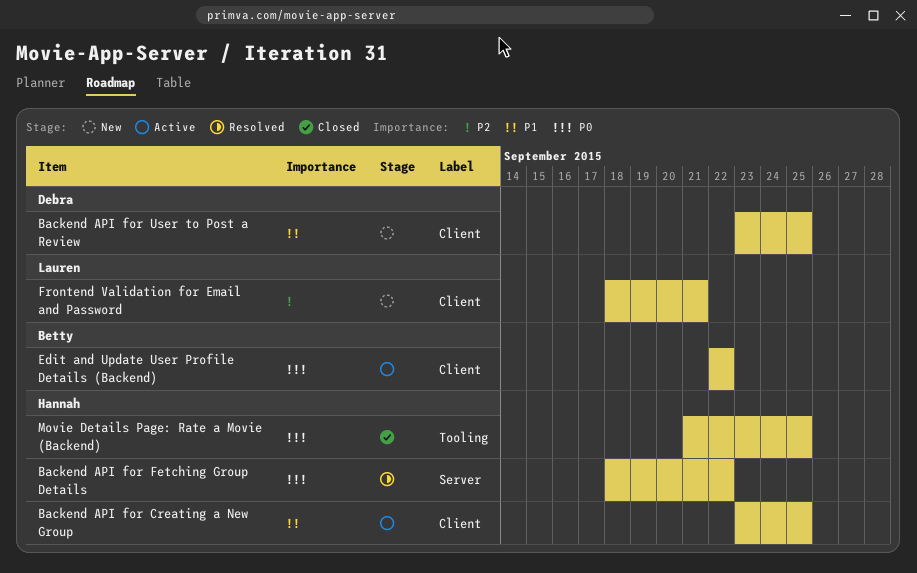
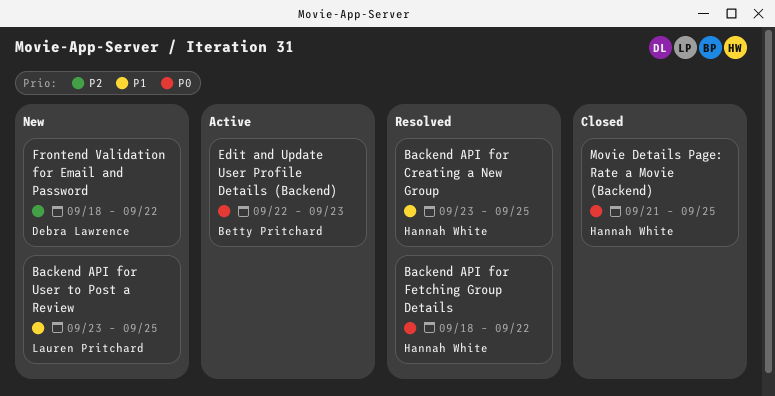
Backend API for Creating a New Group, status: Active -> Resolved
Backend API for User to Post a Review, owner: Debra Lawrence -> Lauren Pritchard
Edit and Update User Profile Details (Backend), due: Sep 22 -> Sep 23
Frontend Validation for Email and Password, owner: Lauren Pritchard -> Debra Lawrence
Frontend Validation for Email and Password, due: Sep 21 -> Sep 22

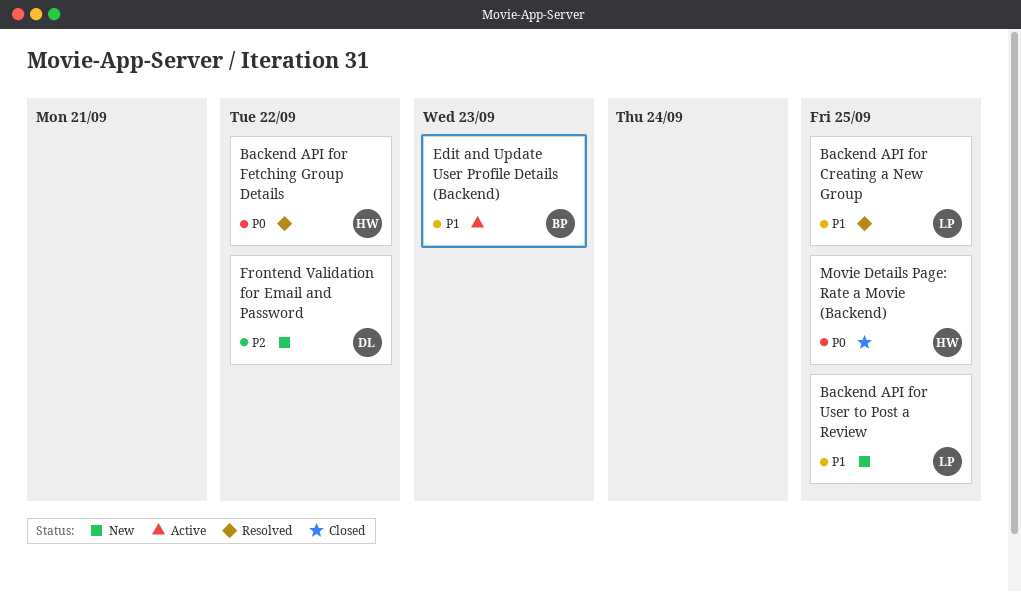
Backend API for Creating a New Group, owner: Hannah White -> Lauren Pritchard
Edit and Update User Profile Details (Backend), priority: P0 -> P1

